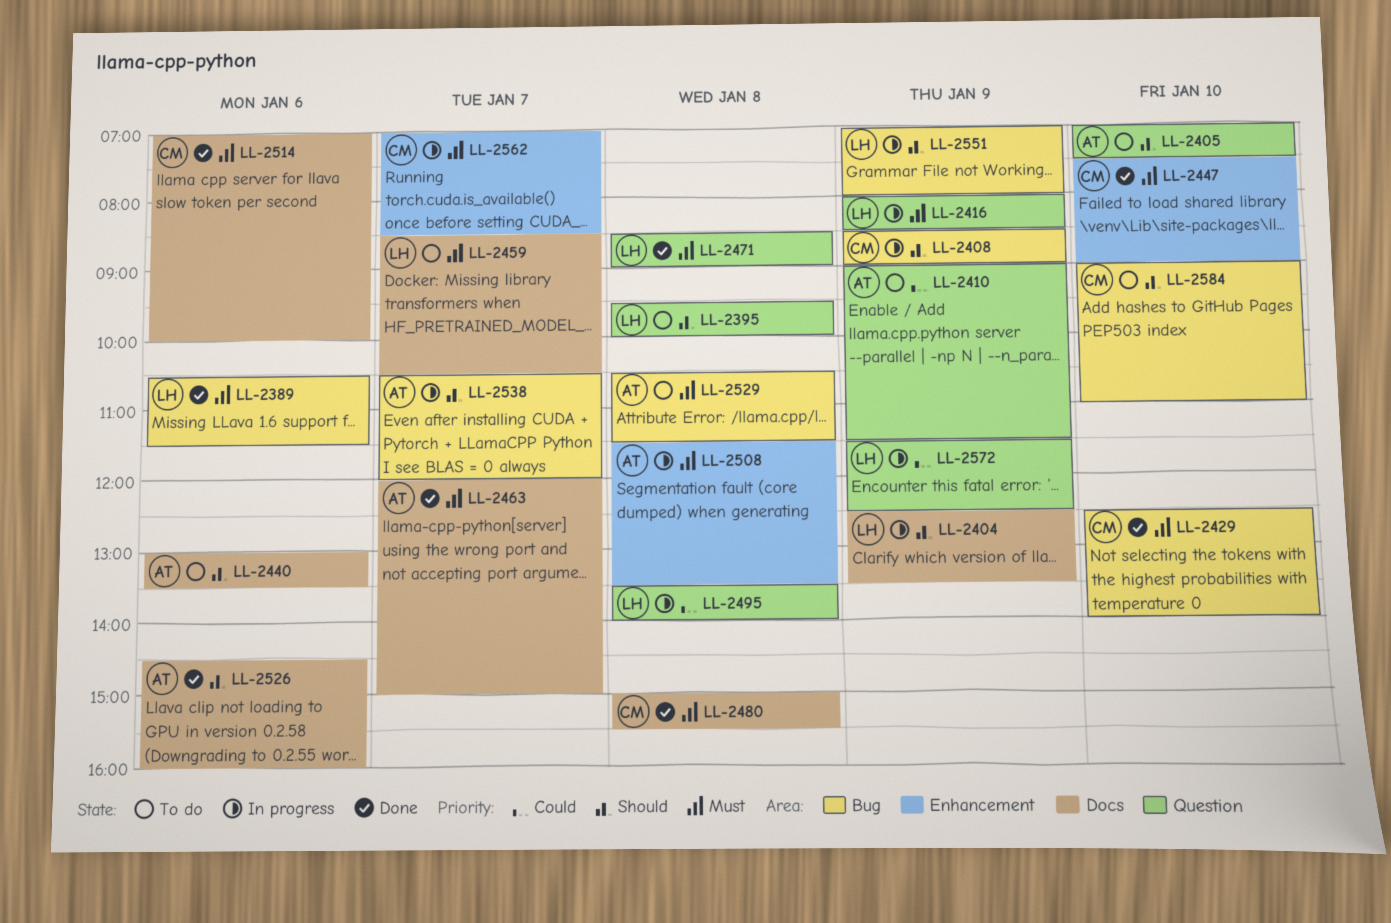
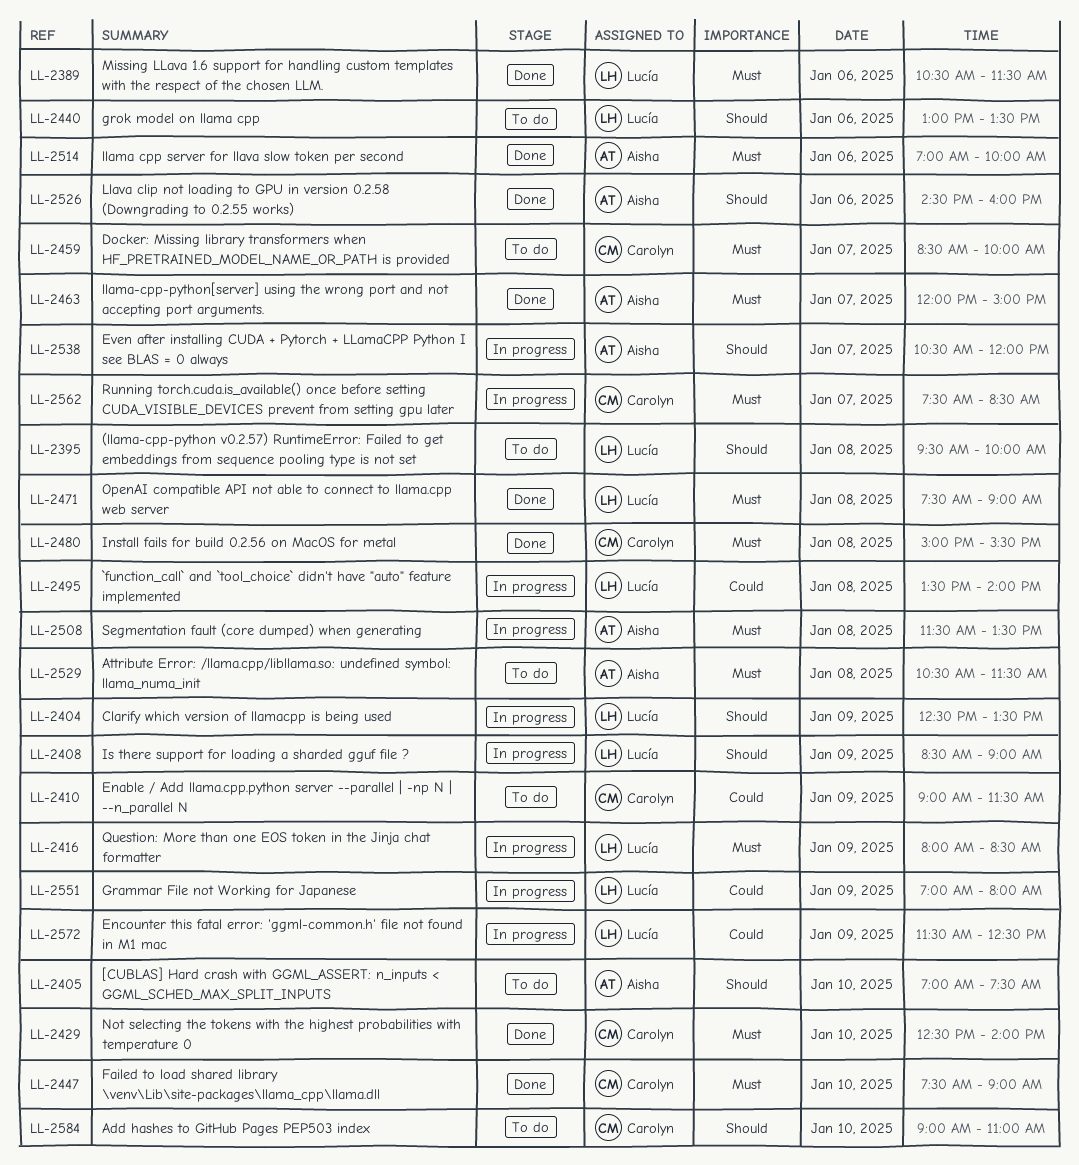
LL-2408, owner: Carolyn -> Lucía
LL-2410, owner: Aisha -> Carolyn
LL-2440, owner: Aisha -> Lucía
LL-2459, owner: Lucía -> Carolyn
LL-2459, ends: 10:30 -> 10:00
LL-2471, begins: 08:30 -> 07:30
LL-2514, owner: Carolyn -> Aisha
LL-2551, priority: Should -> Could
LL-2562, begins: 07:00 -> 07:30

